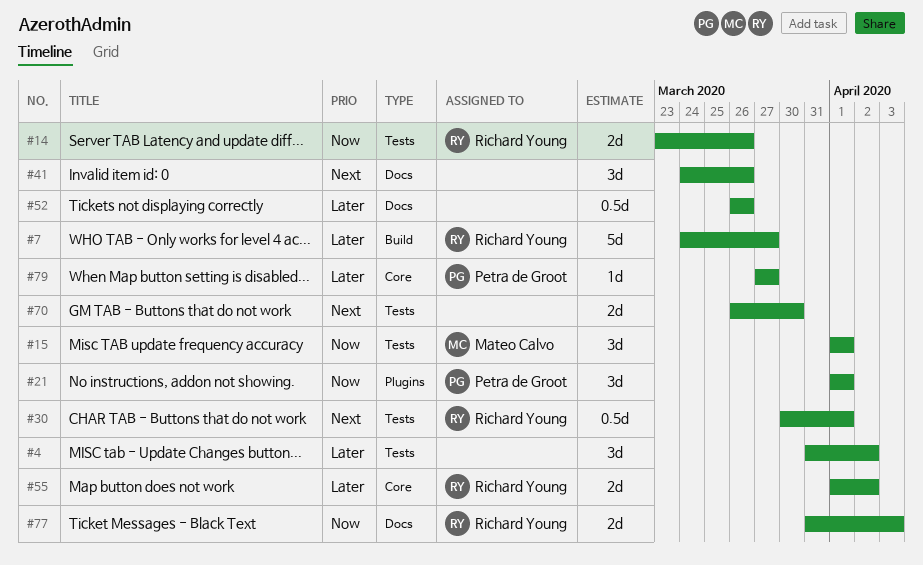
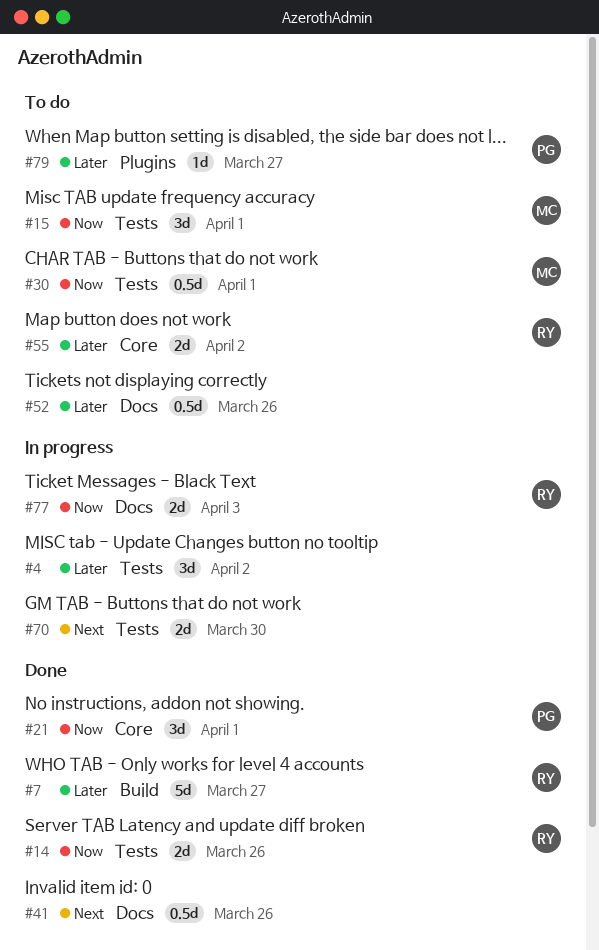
#21, label: Plugins -> Core
#30, owner: Richard Young -> Mateo Calvo
#30, priority: Next -> Now
#41, estimate: 3d -> 0.5d
#79, label: Core -> Plugins

